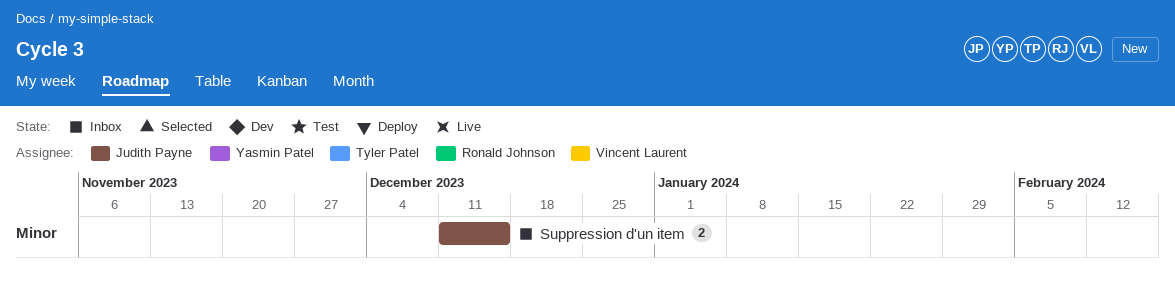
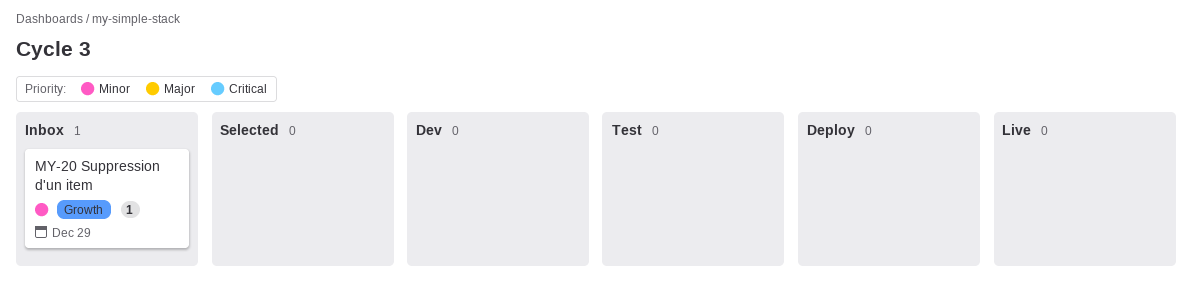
Suppression d'un item, estimate: 2 -> 1
Suppression d'un item, due: Dec 15 -> Dec 29

